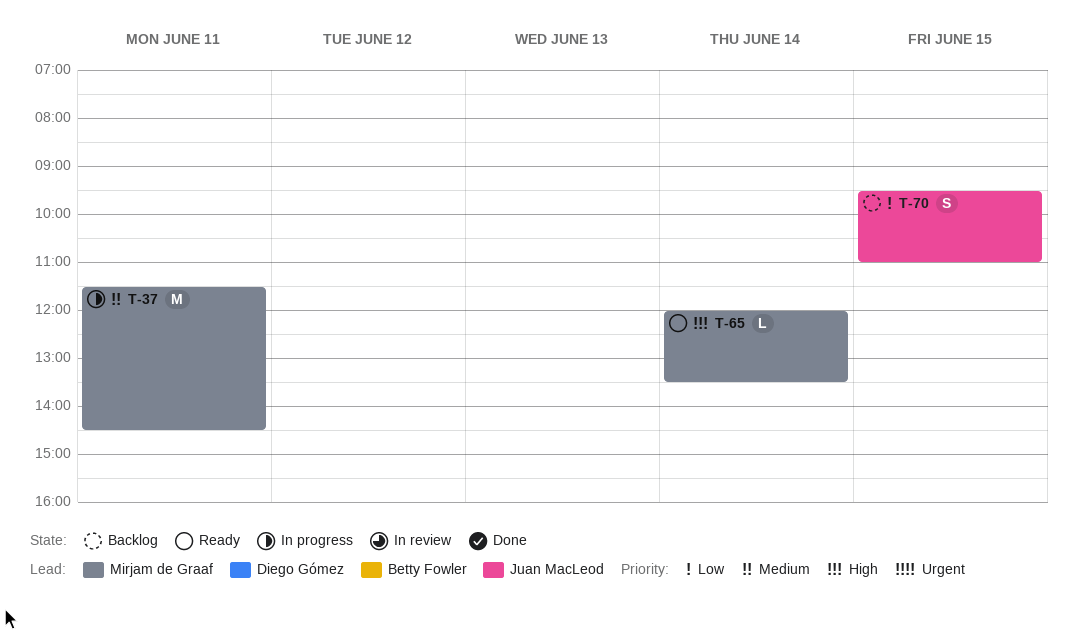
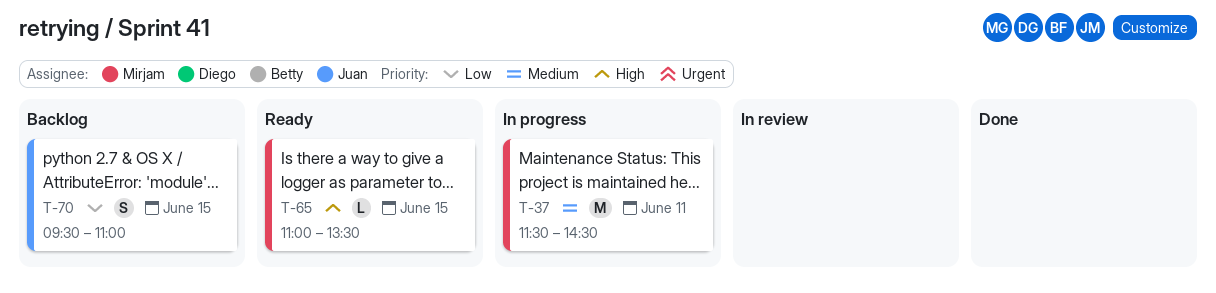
T-65, day: Jun 14 -> Jun 15
T-65, begins: 12:00 -> 11:00

